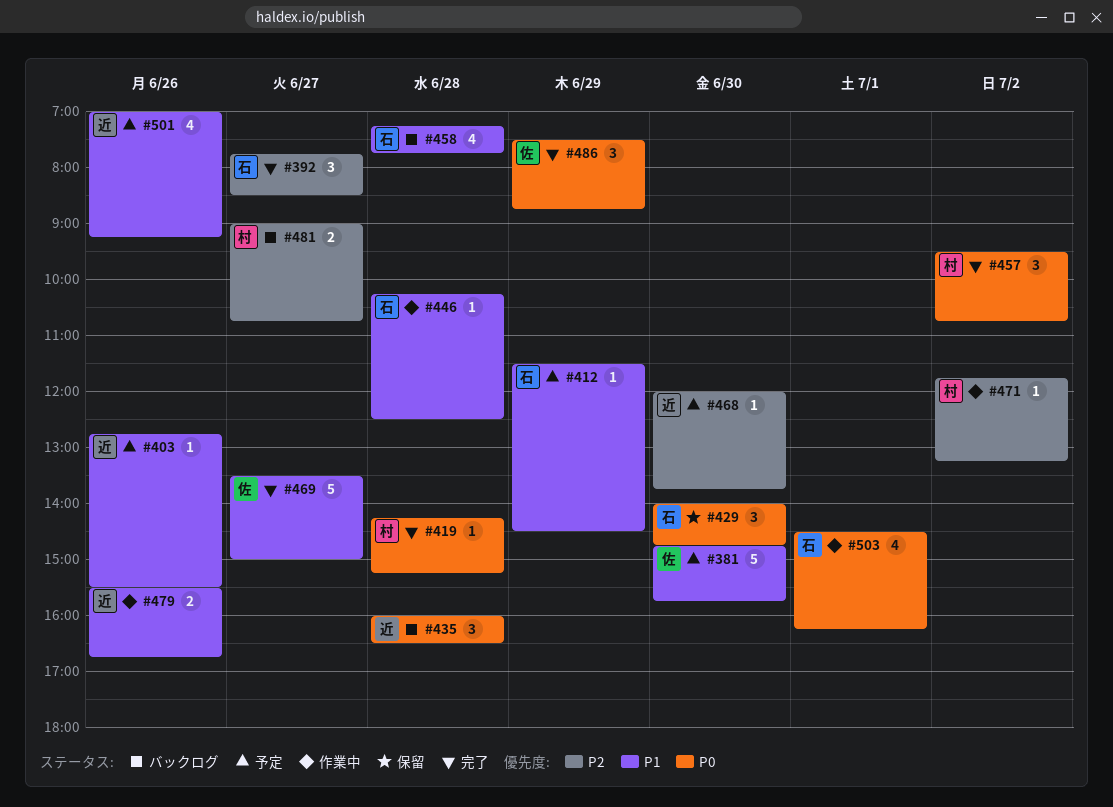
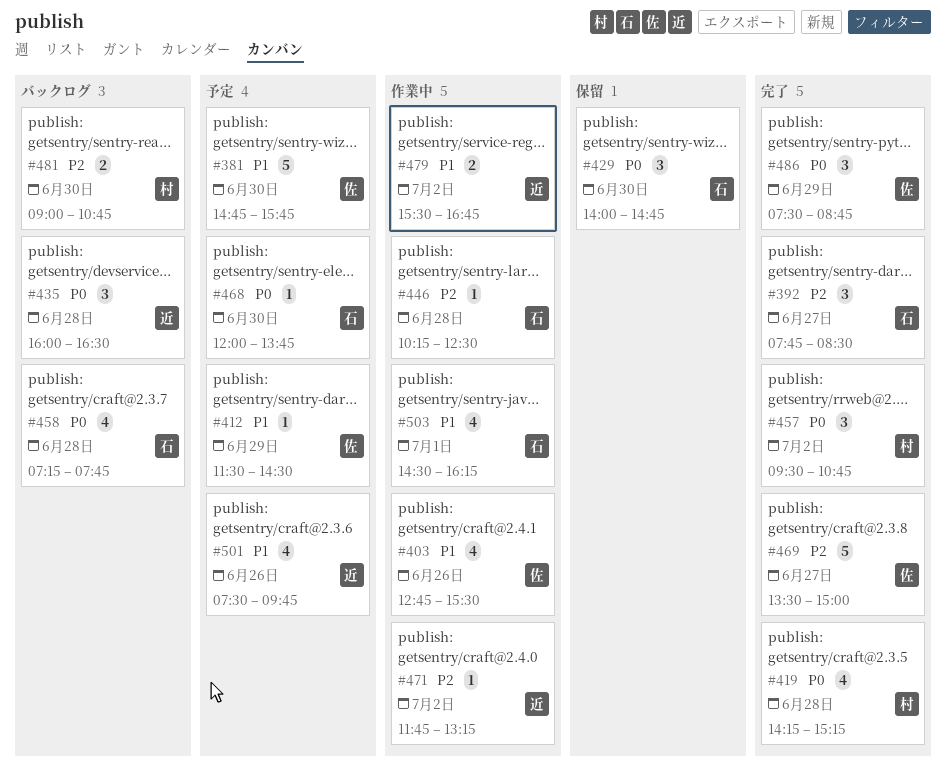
#403, status: 予定 -> 作業中
#403, owner: 近 -> 佐
#403, estimate: 1 -> 4
#412, owner: 石 -> 佐
#419, estimate: 1 -> 4
#446, priority: P1 -> P2
#458, priority: P1 -> P0
#468, owner: 近 -> 石
#468, priority: P2 -> P0
#469, priority: P1 -> P2
#471, owner: 村 -> 近
#479, day: Jun 26 -> Jul 2
#481, day: Jun 27 -> Jun 30
#501, begins: 07:00 -> 07:30
#501, ends: 09:15 -> 09:45
#503, priority: P0 -> P1

